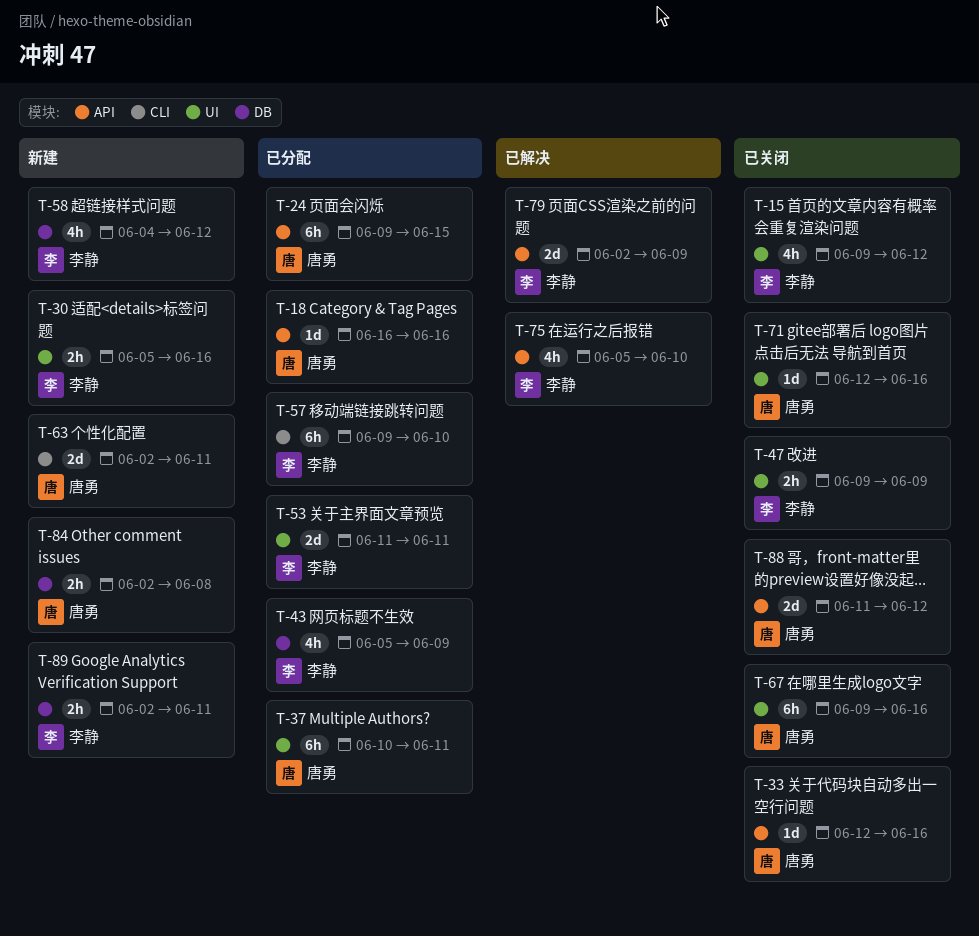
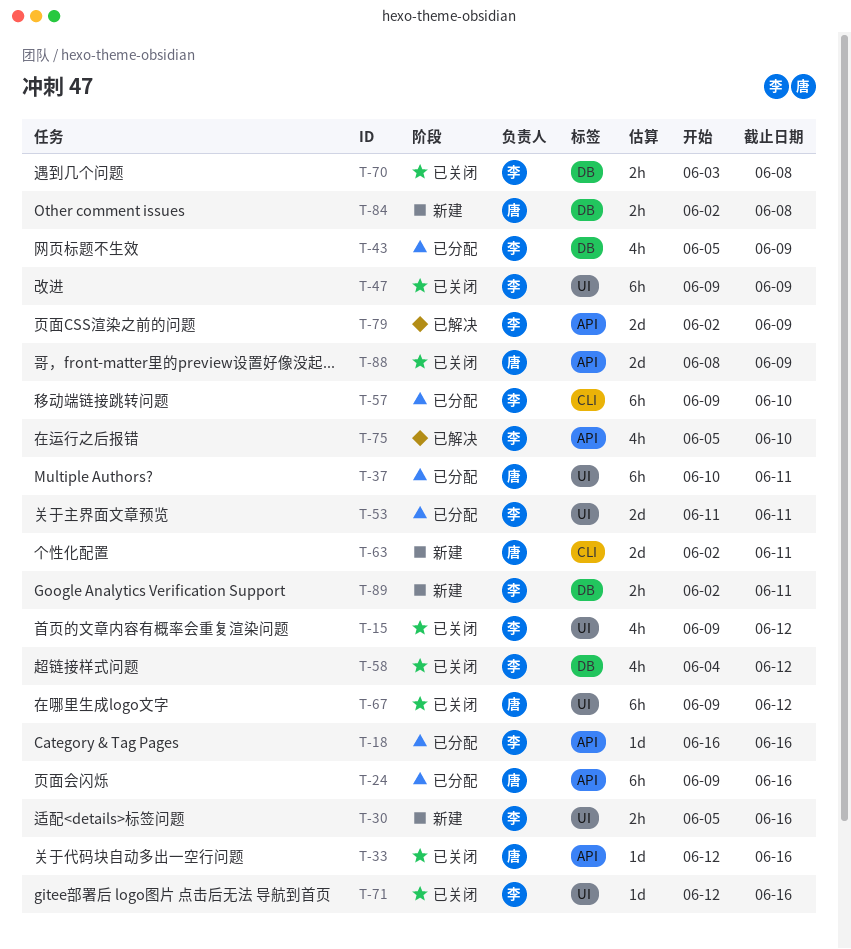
T-18, owner: 唐勇 -> 李静
T-24, due: Jun 15 -> Jun 16
T-47, estimate: 2h -> 6h
T-58, status: 新建 -> 已关闭
T-67, due: Jun 16 -> Jun 12
T-70: none -> present
T-71, owner: 唐勇 -> 李静
T-88, start: Jun 11 -> Jun 8
T-88, due: Jun 12 -> Jun 9

